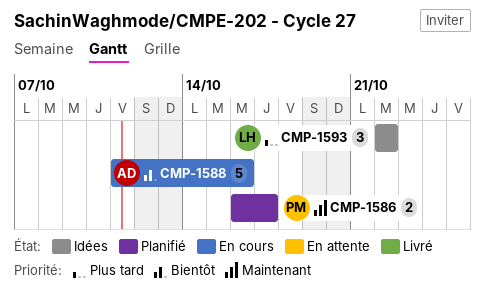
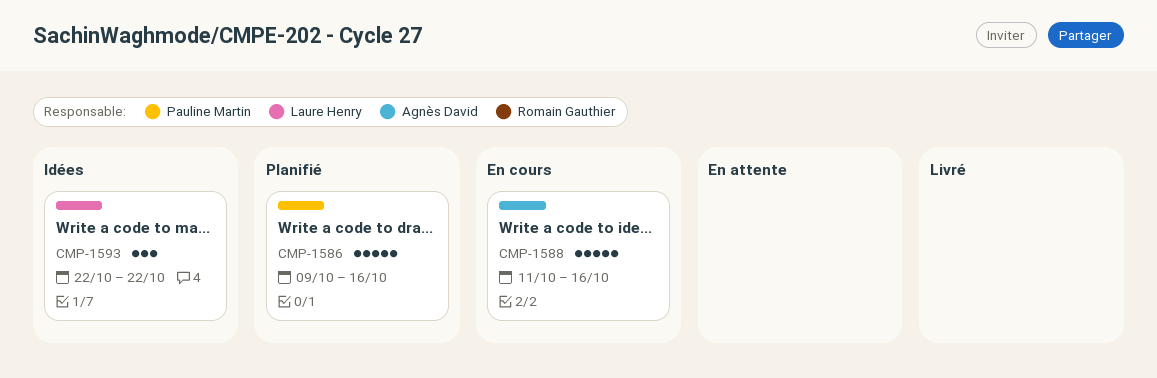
CMP-1586, estimate: 2 -> 5
CMP-1586, start: Oct 16 -> Oct 9
CMP-1586, due: Oct 17 -> Oct 16

